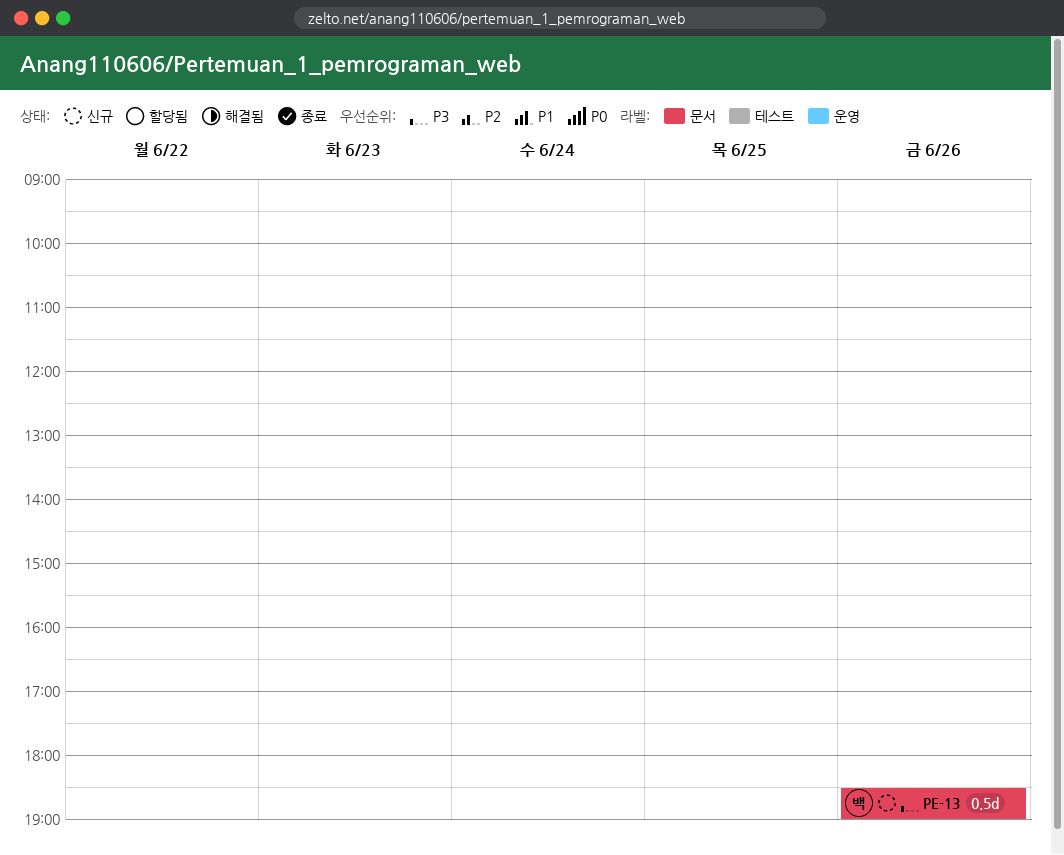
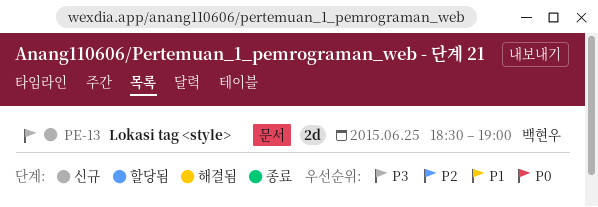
PE-13, estimate: 0.5d -> 2d
PE-13, day: Jun 26 -> Jun 25

